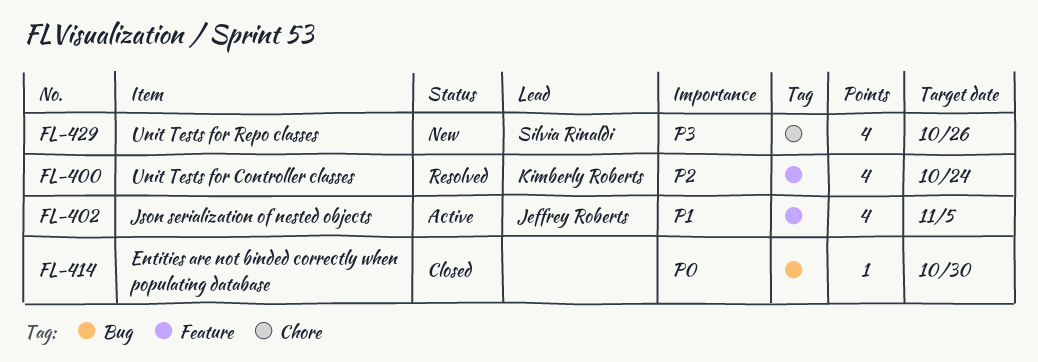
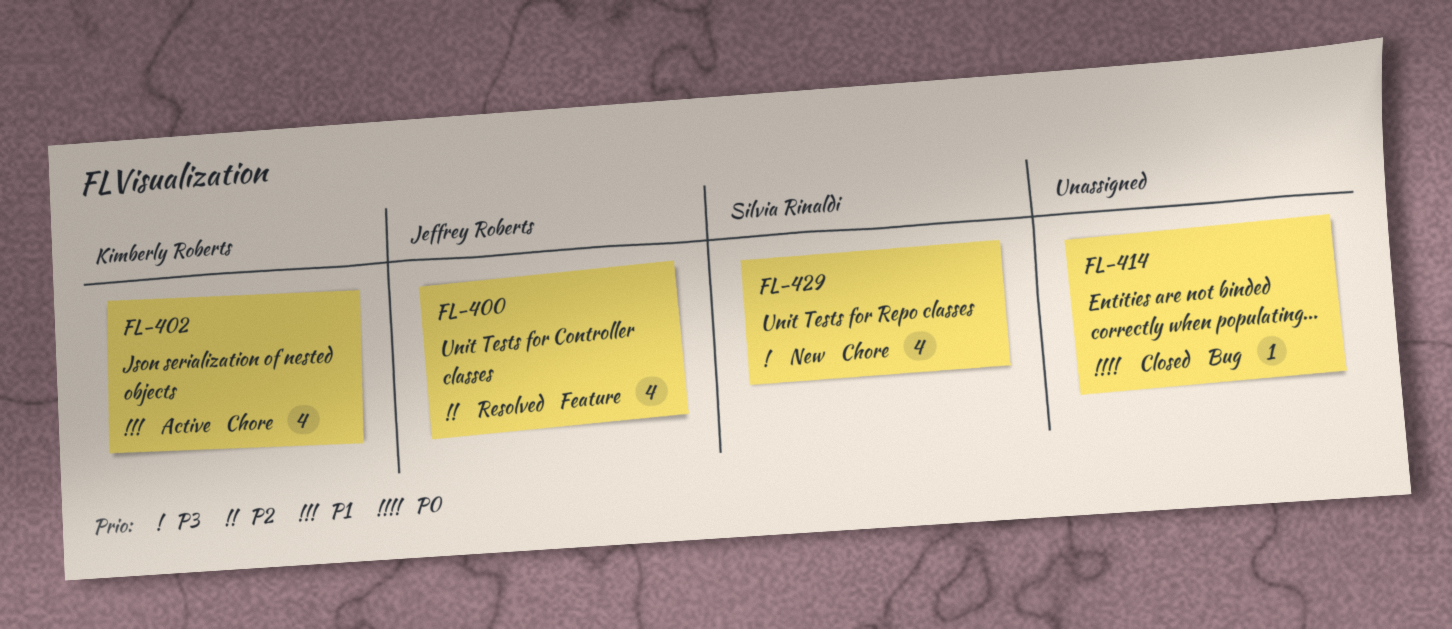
FL-400, owner: Kimberly Roberts -> Jeffrey Roberts
FL-402, owner: Jeffrey Roberts -> Kimberly Roberts
FL-402, label: Feature -> Chore

